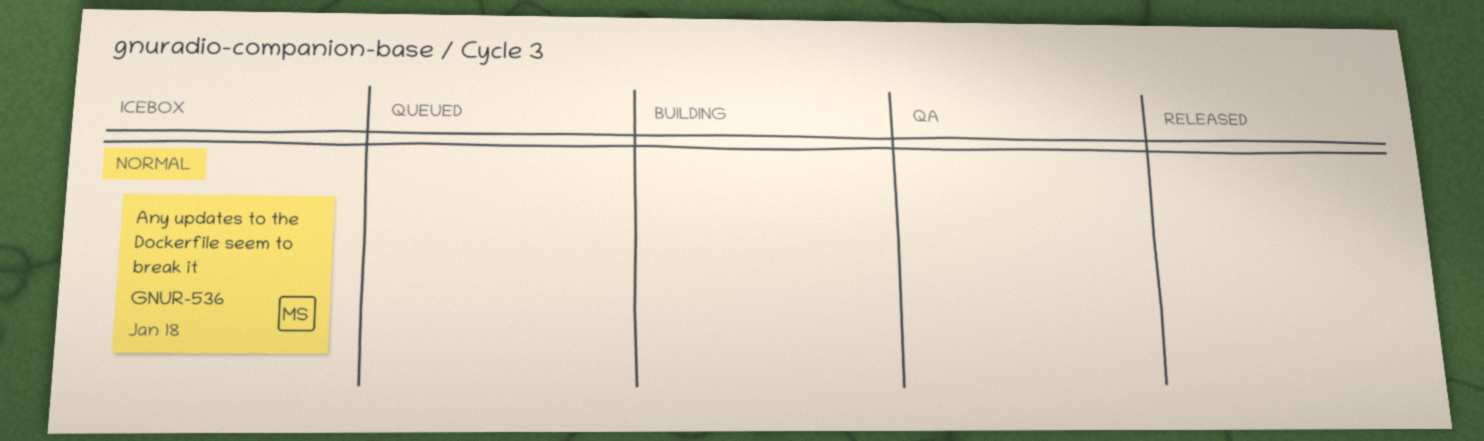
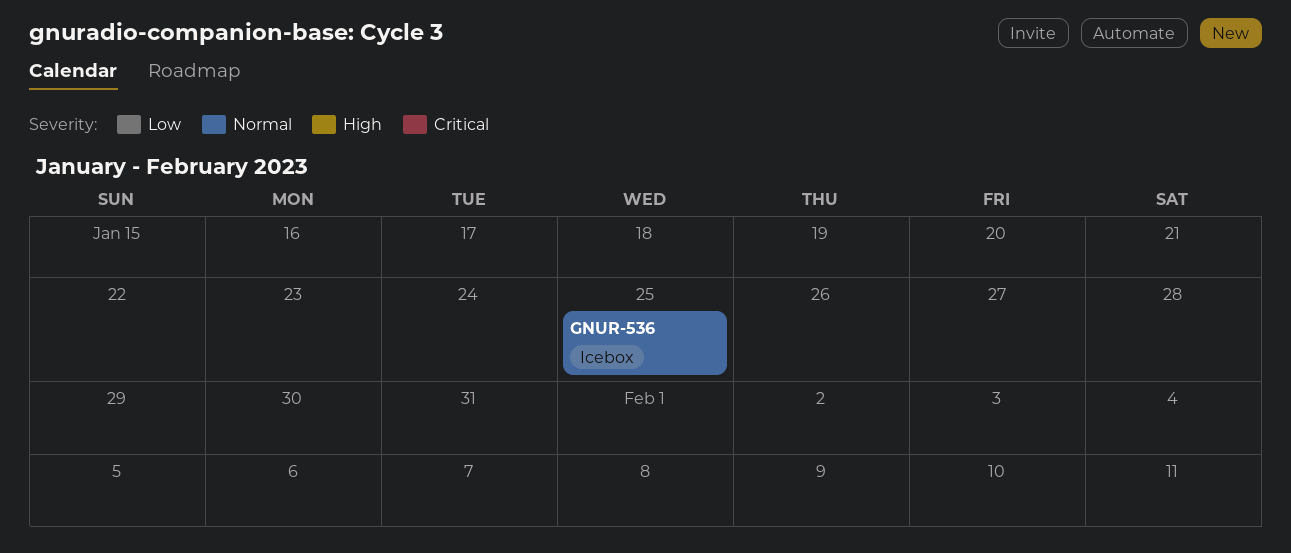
GNUR-536, due: Jan 18 -> Jan 25

